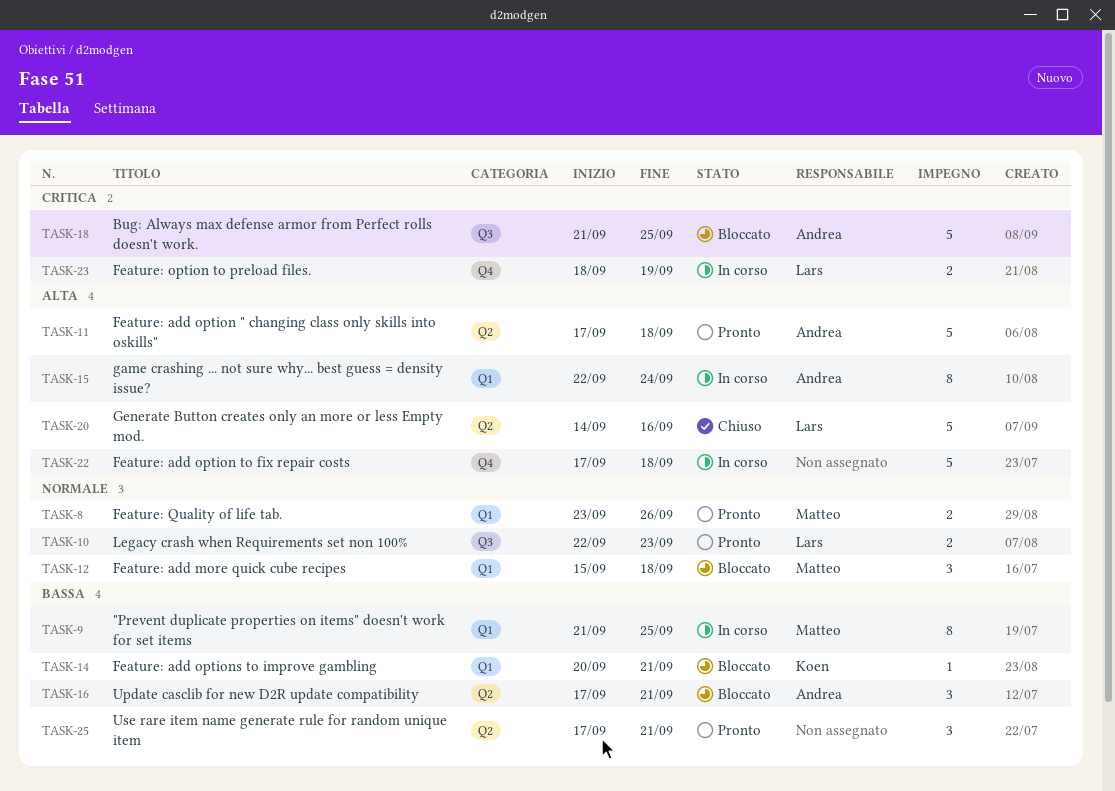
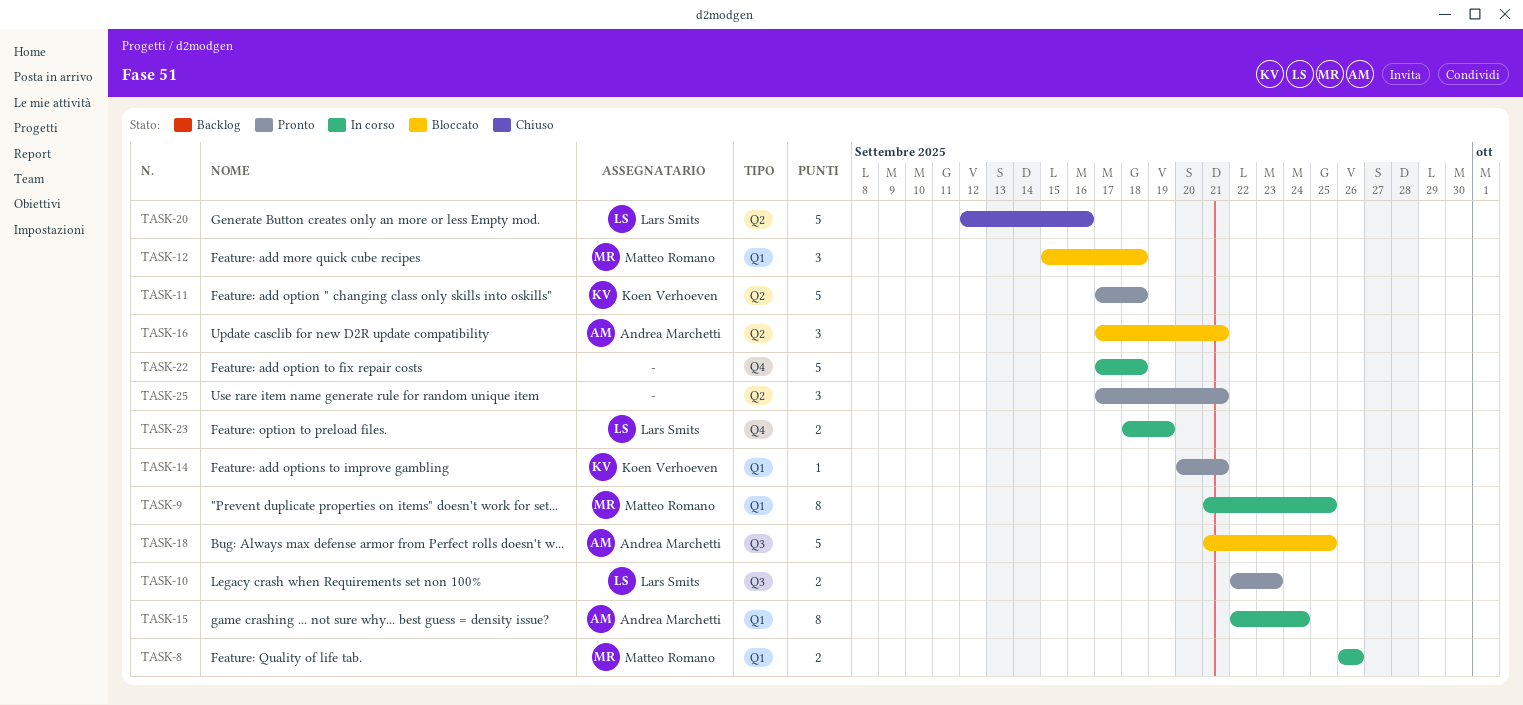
TASK-8, status: Pronto -> In corso
TASK-8, start: Sep 23 -> Sep 26
TASK-11, owner: Andrea Marchetti -> Koen Verhoeven
TASK-14, status: Bloccato -> Pronto
TASK-20, start: Sep 14 -> Sep 12

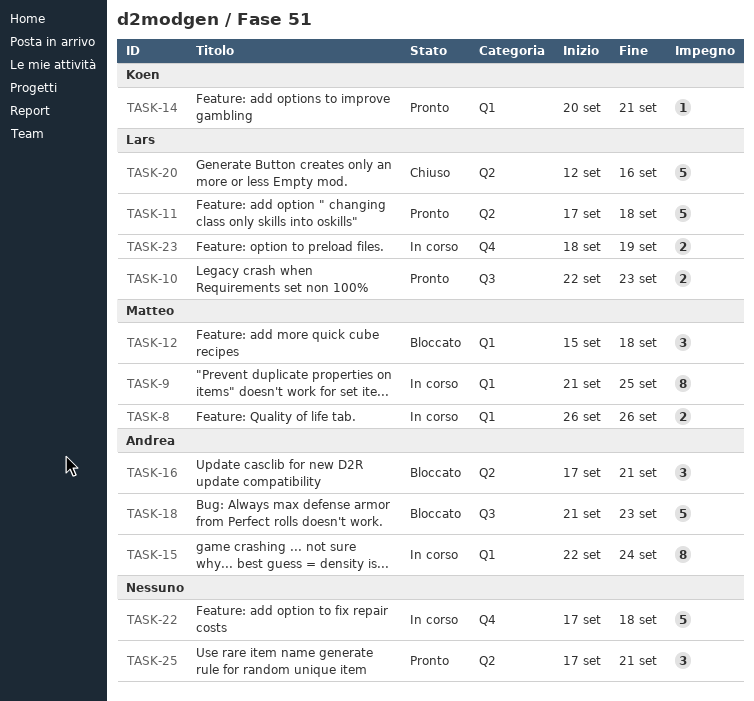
TASK-11, owner: Koen Verhoeven -> Lars Smits
TASK-18, due: Sep 25 -> Sep 23

